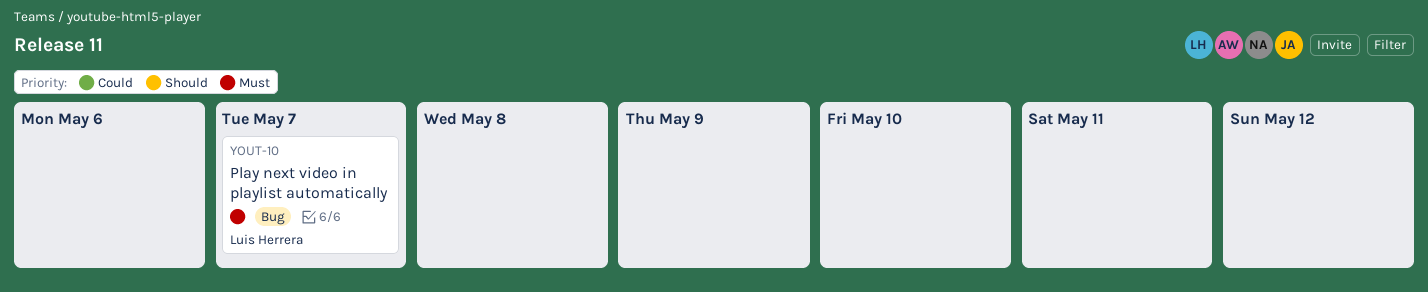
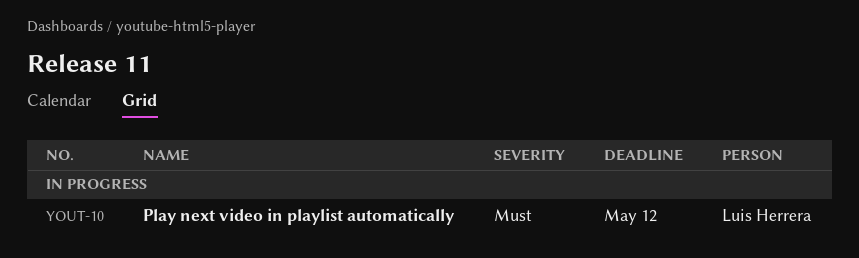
YOUT-10, due: May 7 -> May 12

